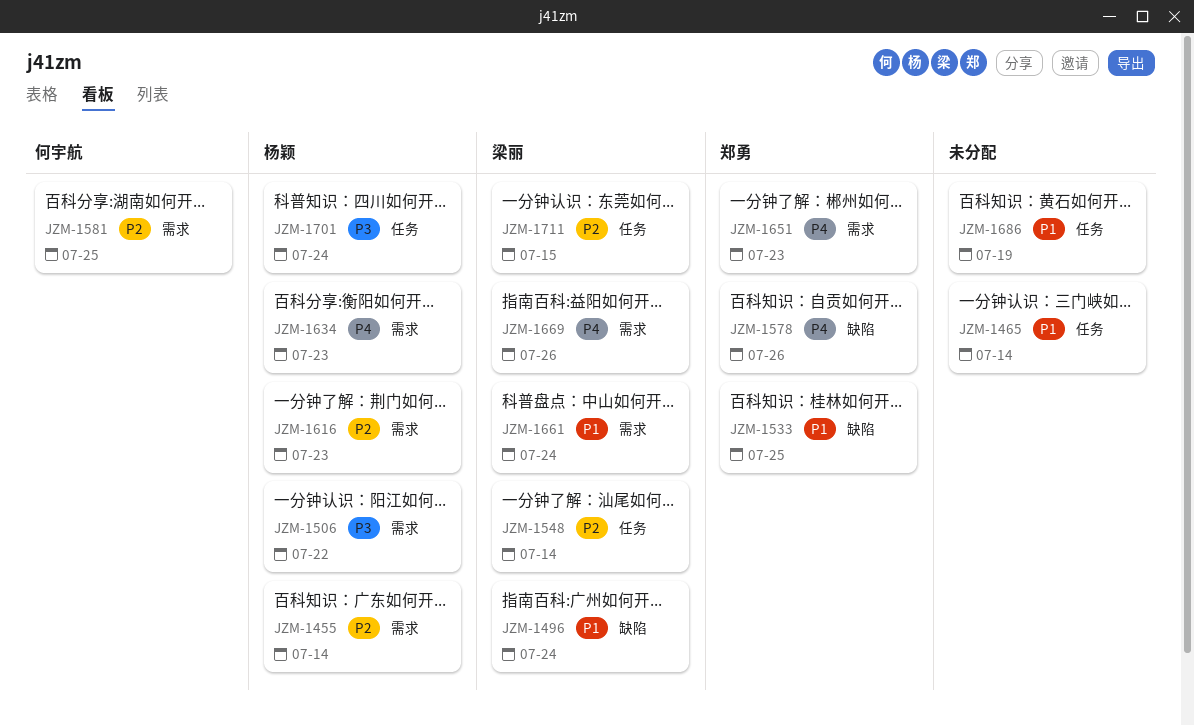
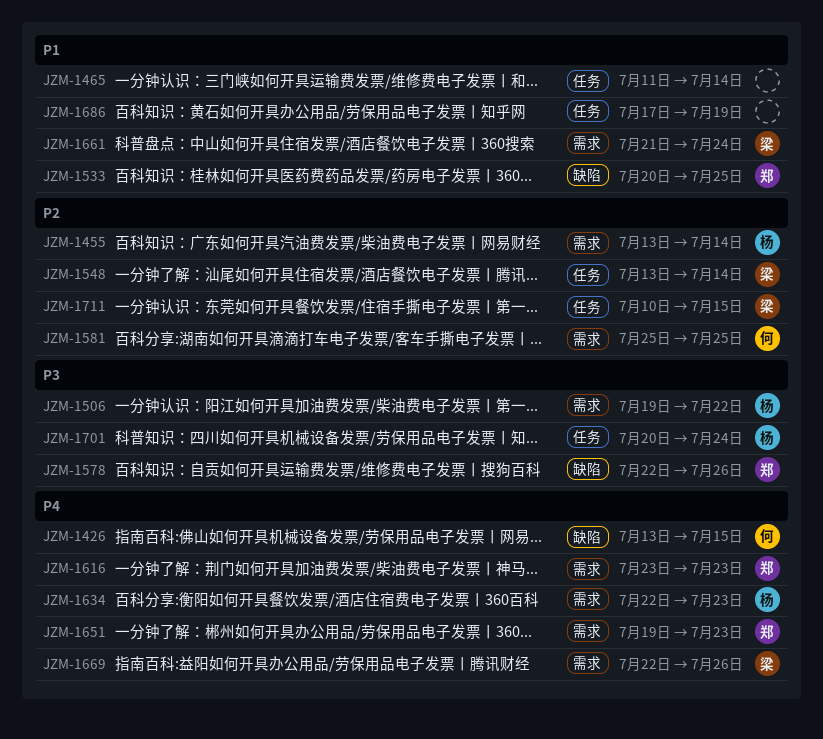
JZM-1426: none -> present
JZM-1496: present -> none
JZM-1578, priority: P4 -> P3
JZM-1616, owner: 杨颖 -> 郑勇
JZM-1616, priority: P2 -> P4

